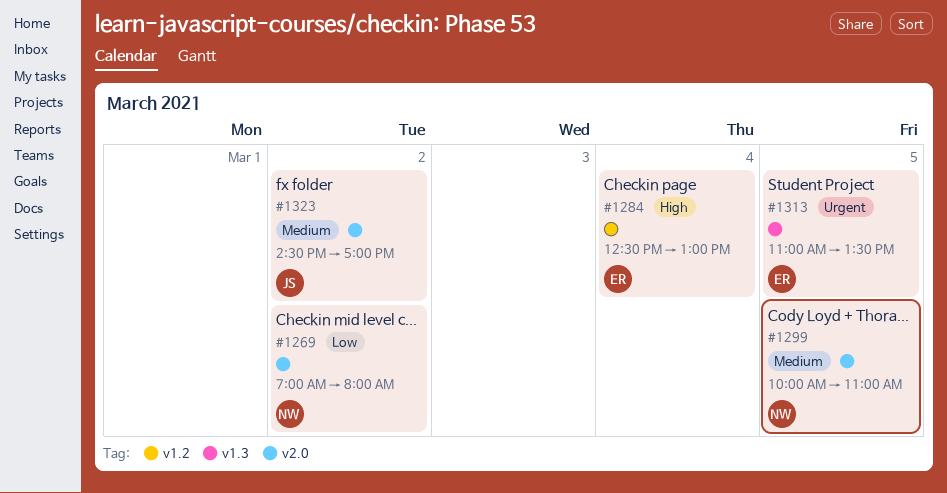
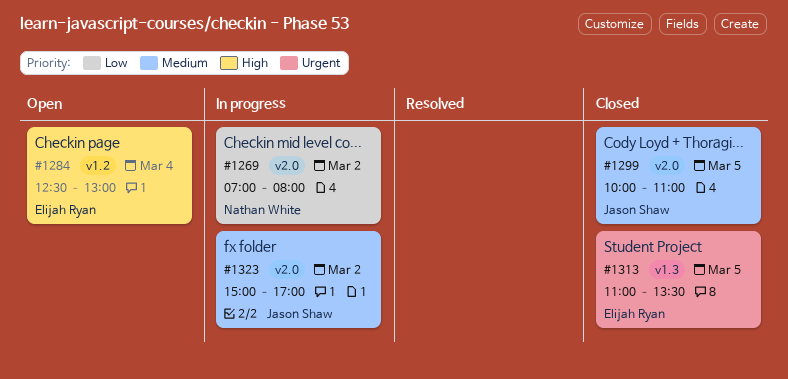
#1299, owner: Nathan White -> Jason Shaw
#1323, begins: 14:30 -> 15:00

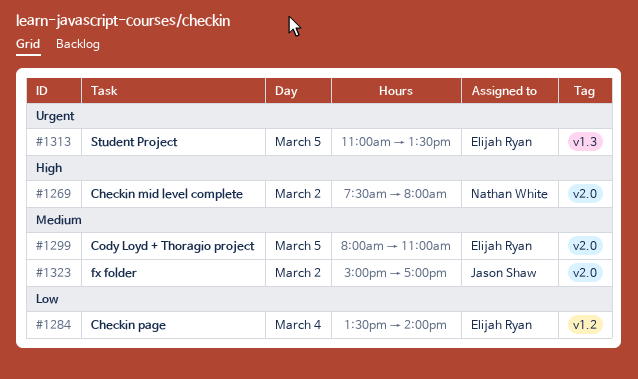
#1269, priority: Low -> High
#1269, begins: 07:00 -> 07:30
#1284, priority: High -> Low
#1284, begins: 12:30 -> 13:30
#1284, ends: 13:00 -> 14:00
#1299, owner: Jason Shaw -> Elijah Ryan
#1299, begins: 10:00 -> 08:00

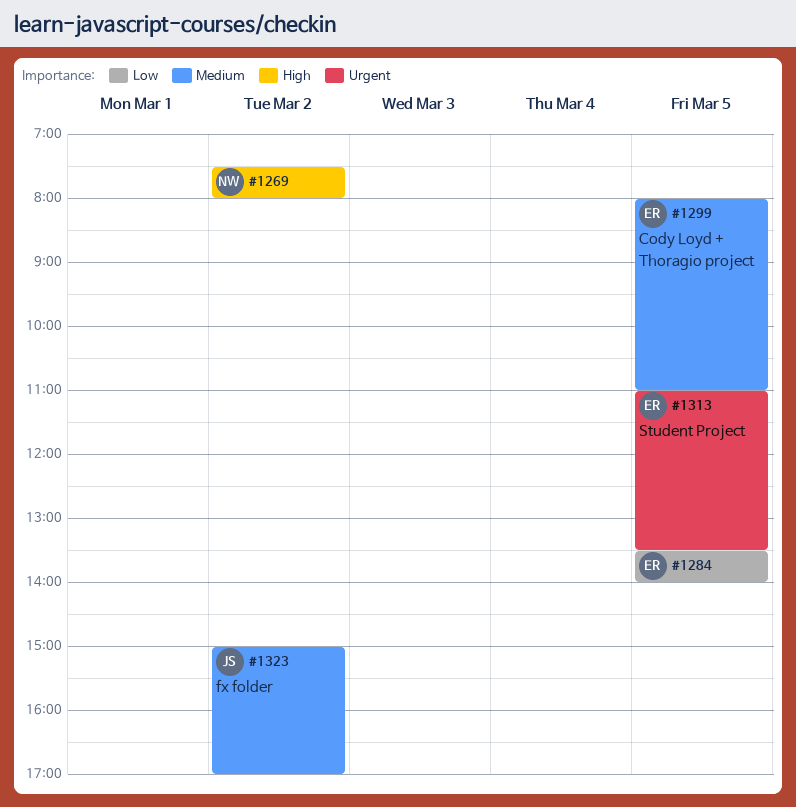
#1284, day: Mar 4 -> Mar 5

